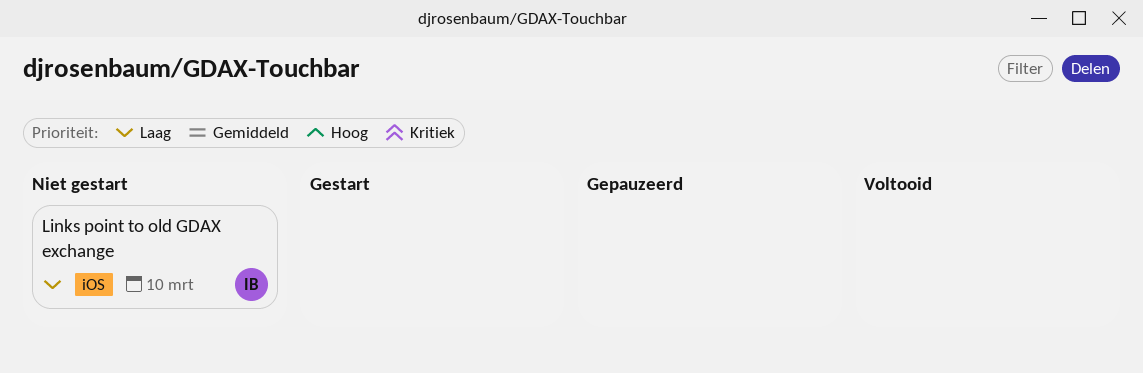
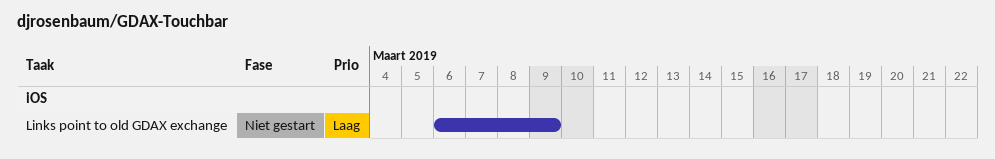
Links point to old GDAX exchange, due: Mar 10 -> Mar 9

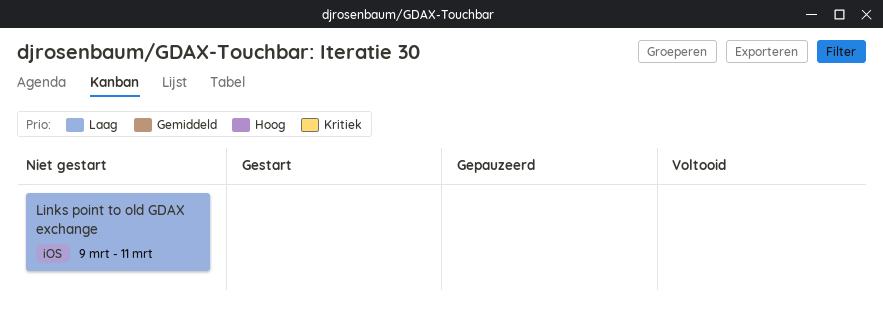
Links point to old GDAX exchange, start: Mar 6 -> Mar 9
Links point to old GDAX exchange, due: Mar 9 -> Mar 11

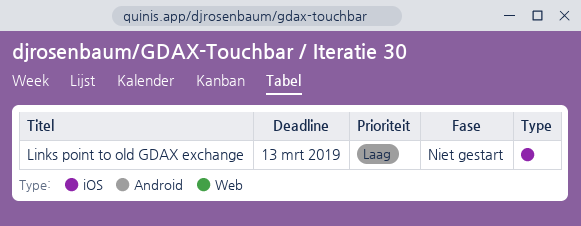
Links point to old GDAX exchange, due: Mar 11 -> Mar 13

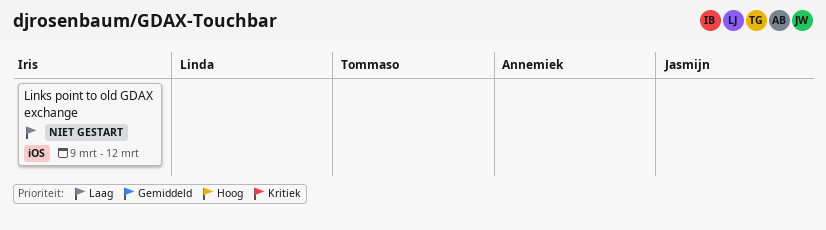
Links point to old GDAX exchange, due: Mar 13 -> Mar 12

